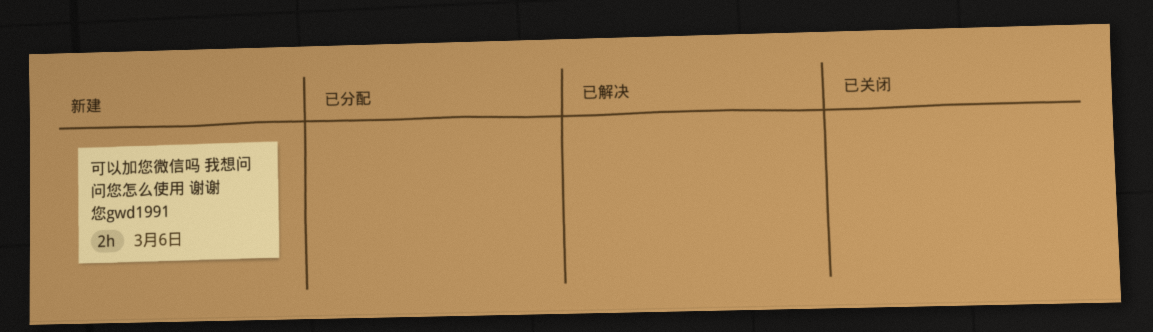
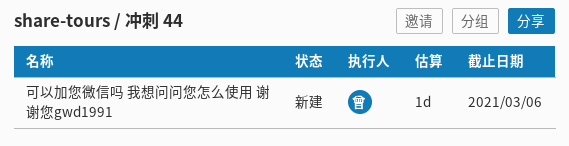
可以加您微信吗 我想问问您怎么使用 谢谢您gwd1991, estimate: 2h -> 1d

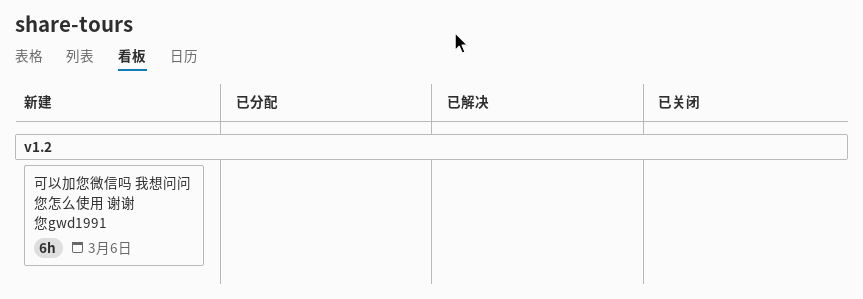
可以加您微信吗 我想问问您怎么使用 谢谢您gwd1991, estimate: 1d -> 6h

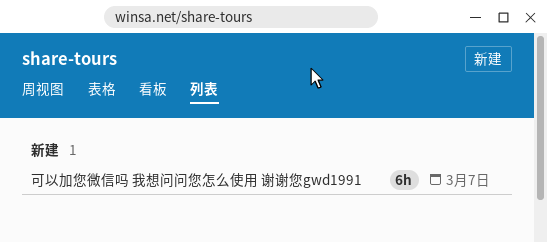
可以加您微信吗 我想问问您怎么使用 谢谢您gwd1991, due: Mar 6 -> Mar 7

